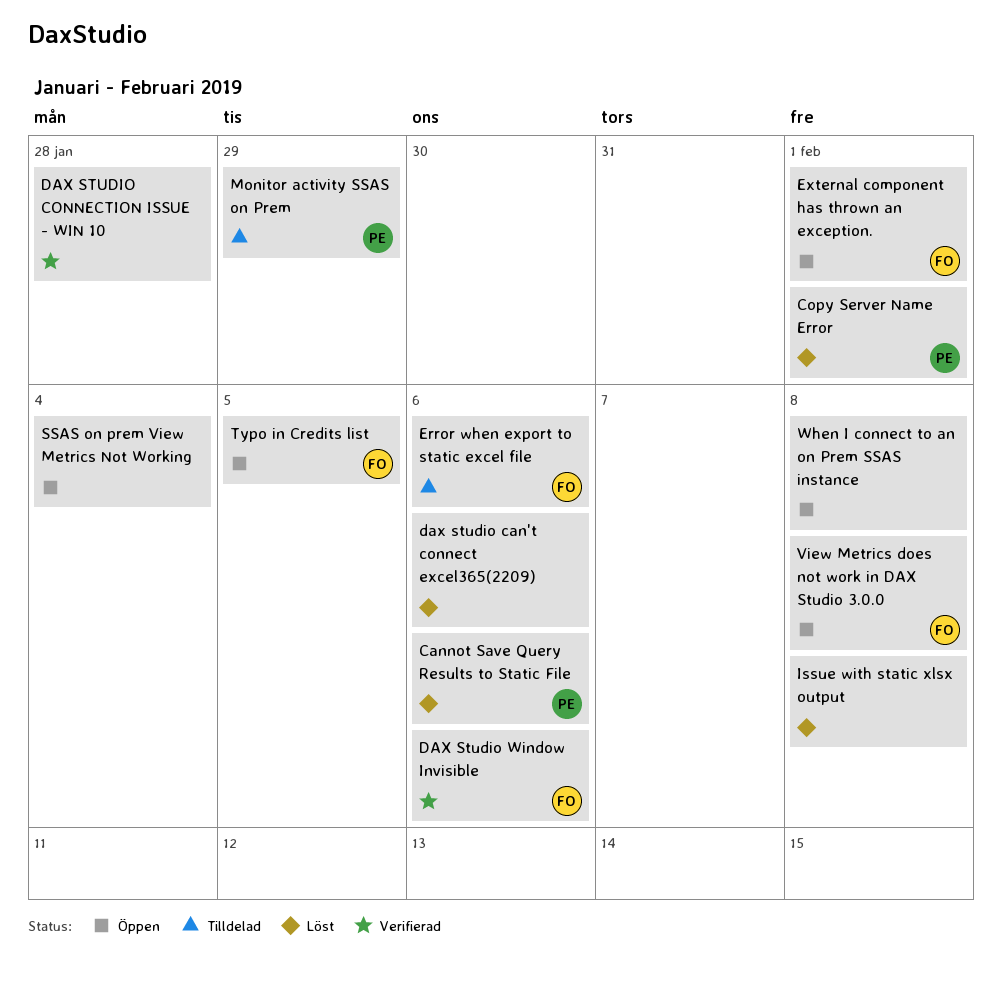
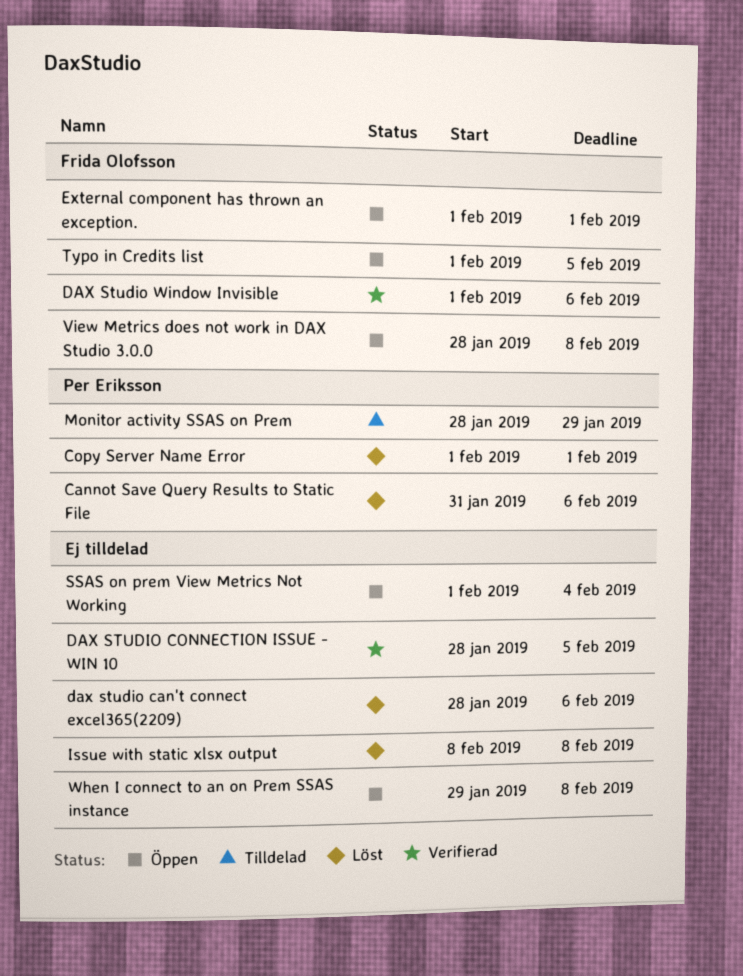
DAX STUDIO CONNECTION ISSUE - WIN 10, due: Jan 28 -> Feb 5
Error when export to static excel file: present -> none

